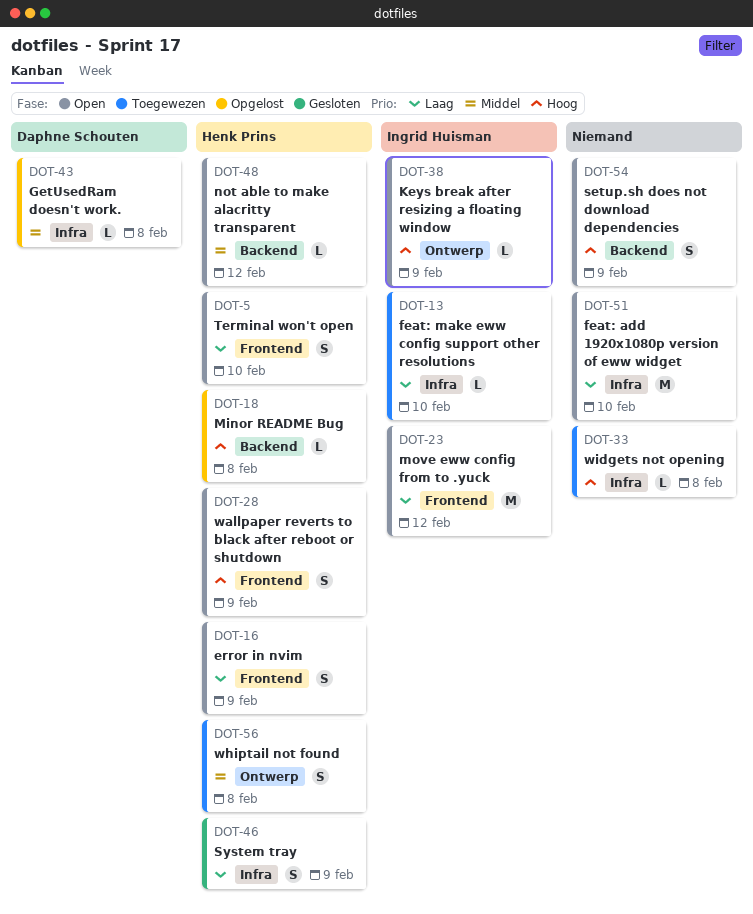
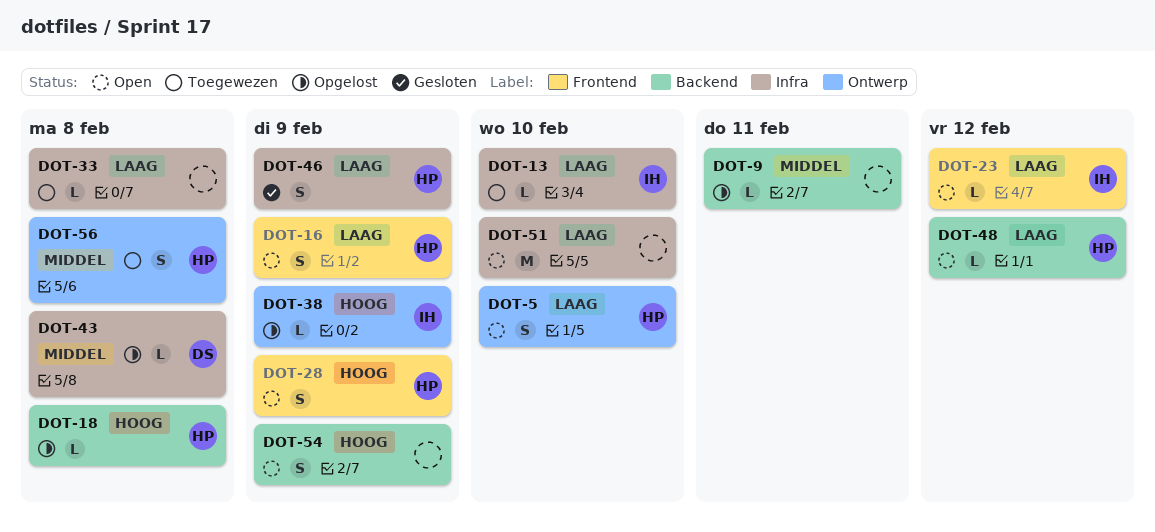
DOT-5, label: Frontend -> Ontwerp
DOT-9: none -> present
DOT-23, estimate: M -> L
DOT-33, priority: Hoog -> Laag
DOT-38, status: Open -> Opgelost
DOT-48, priority: Middel -> Laag

